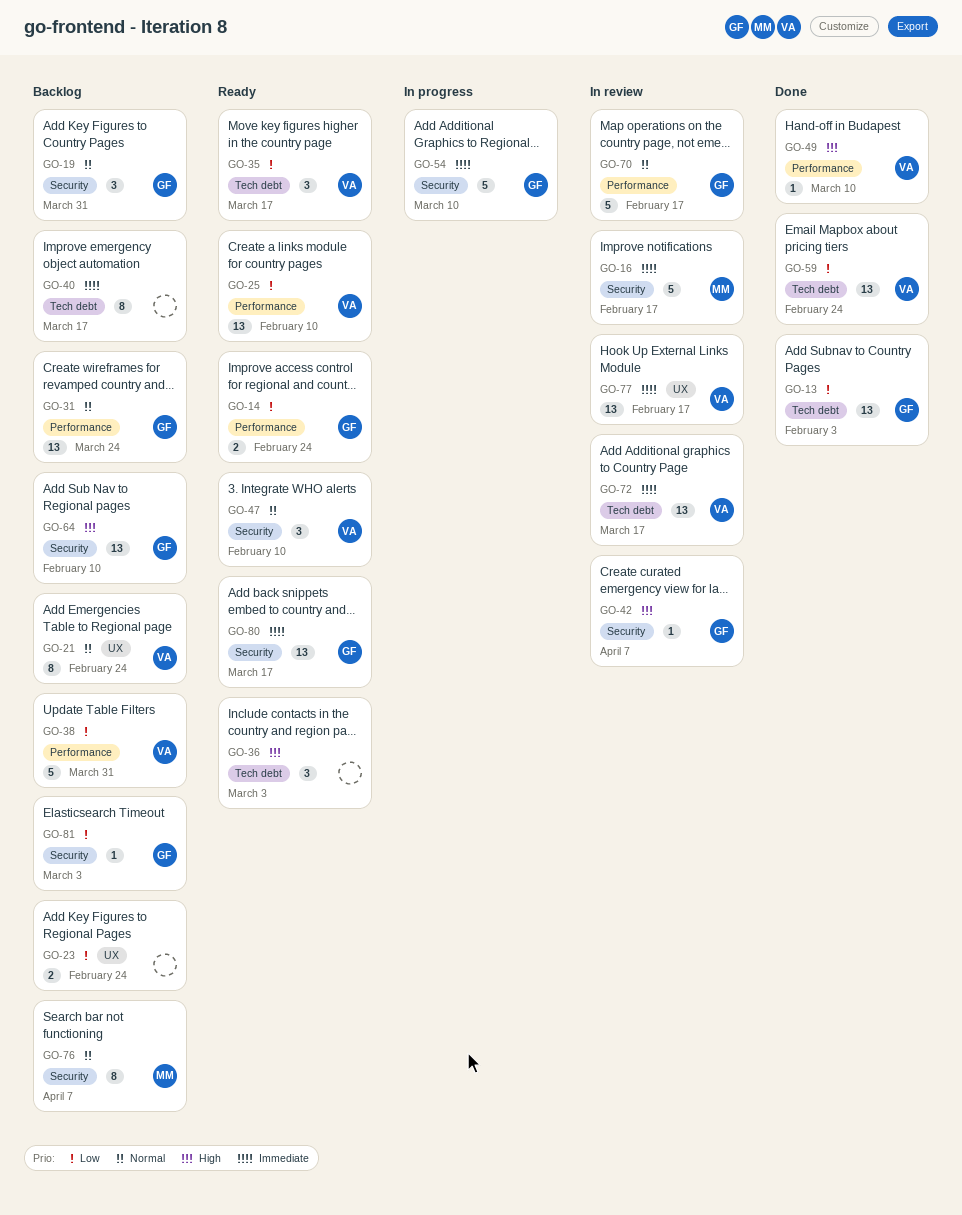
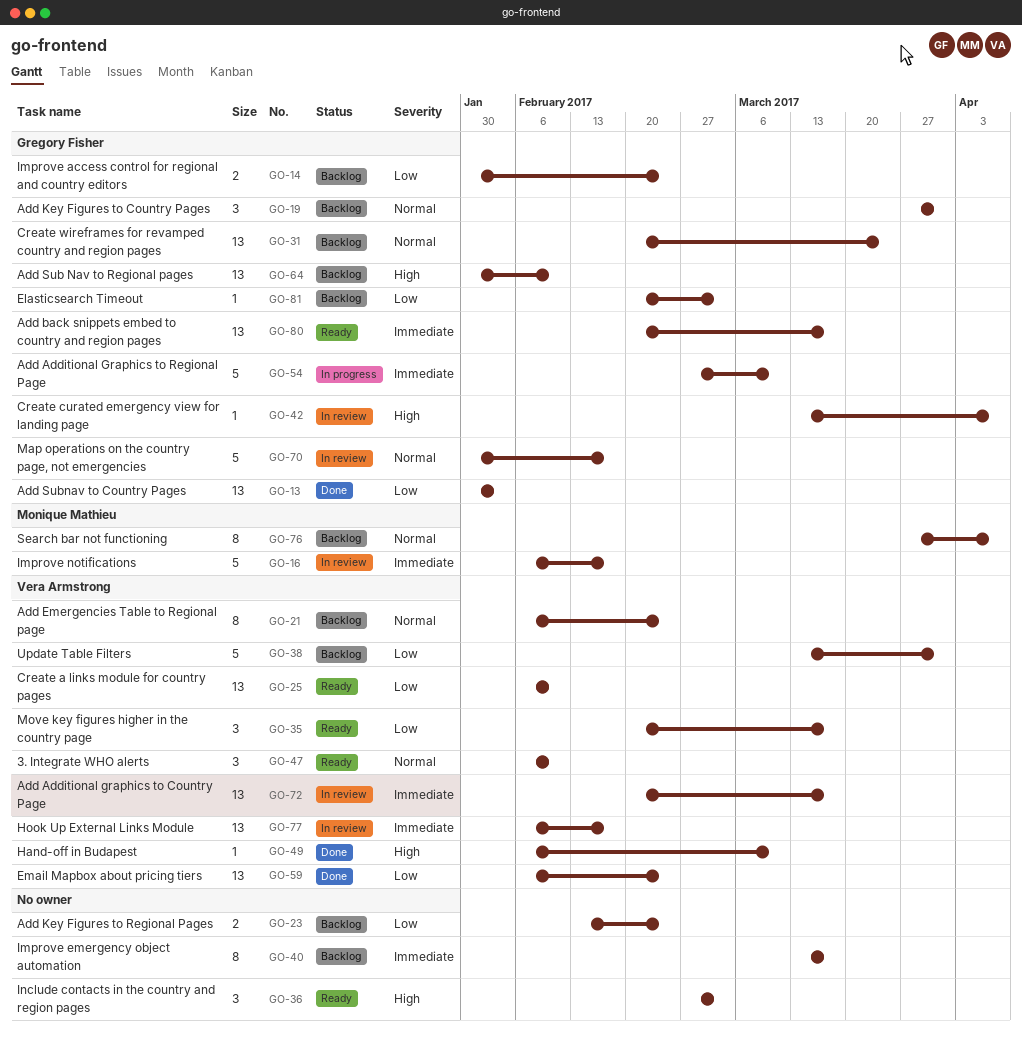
GO-14, status: Ready -> Backlog

